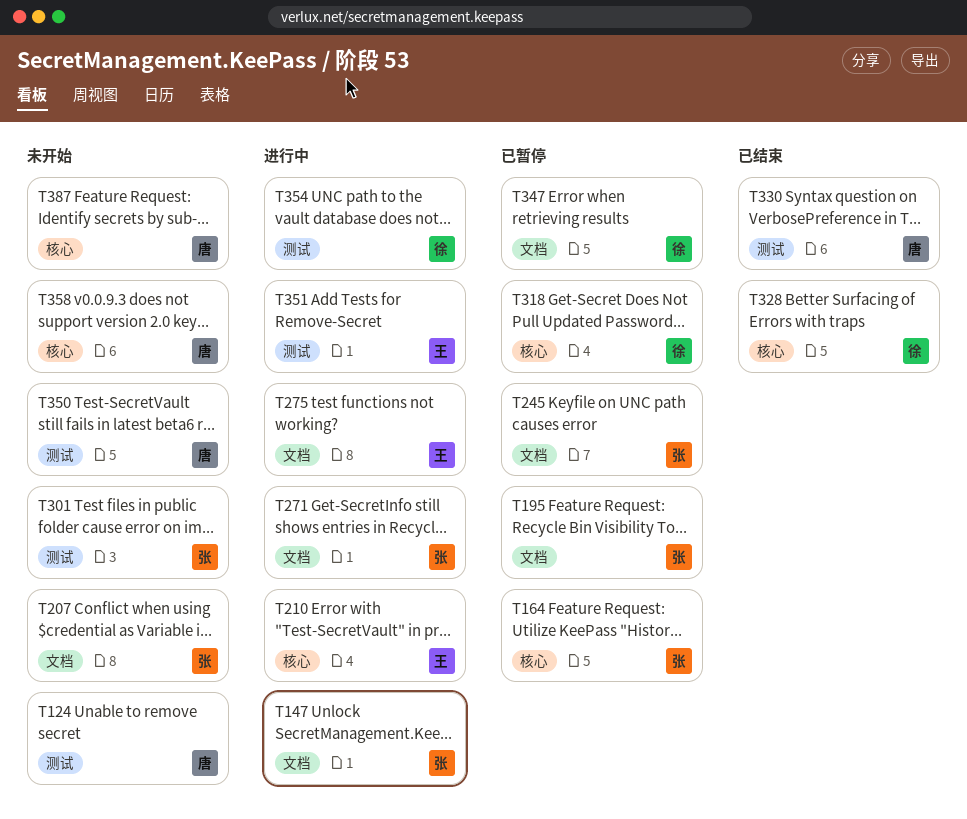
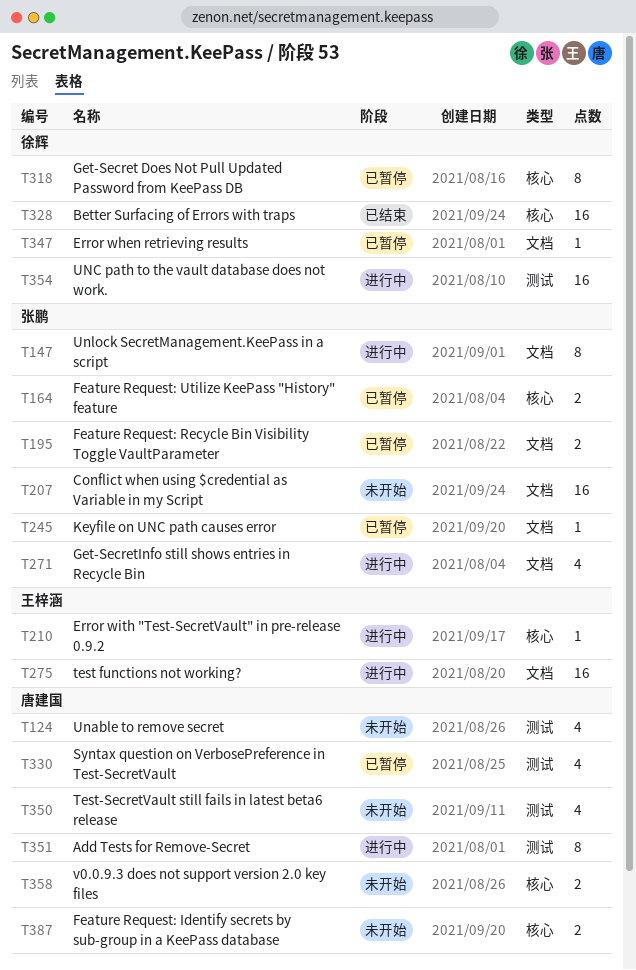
T301: present -> none
T330, status: 已结束 -> 已暂停
T351, owner: 王梓涵 -> 唐建国

